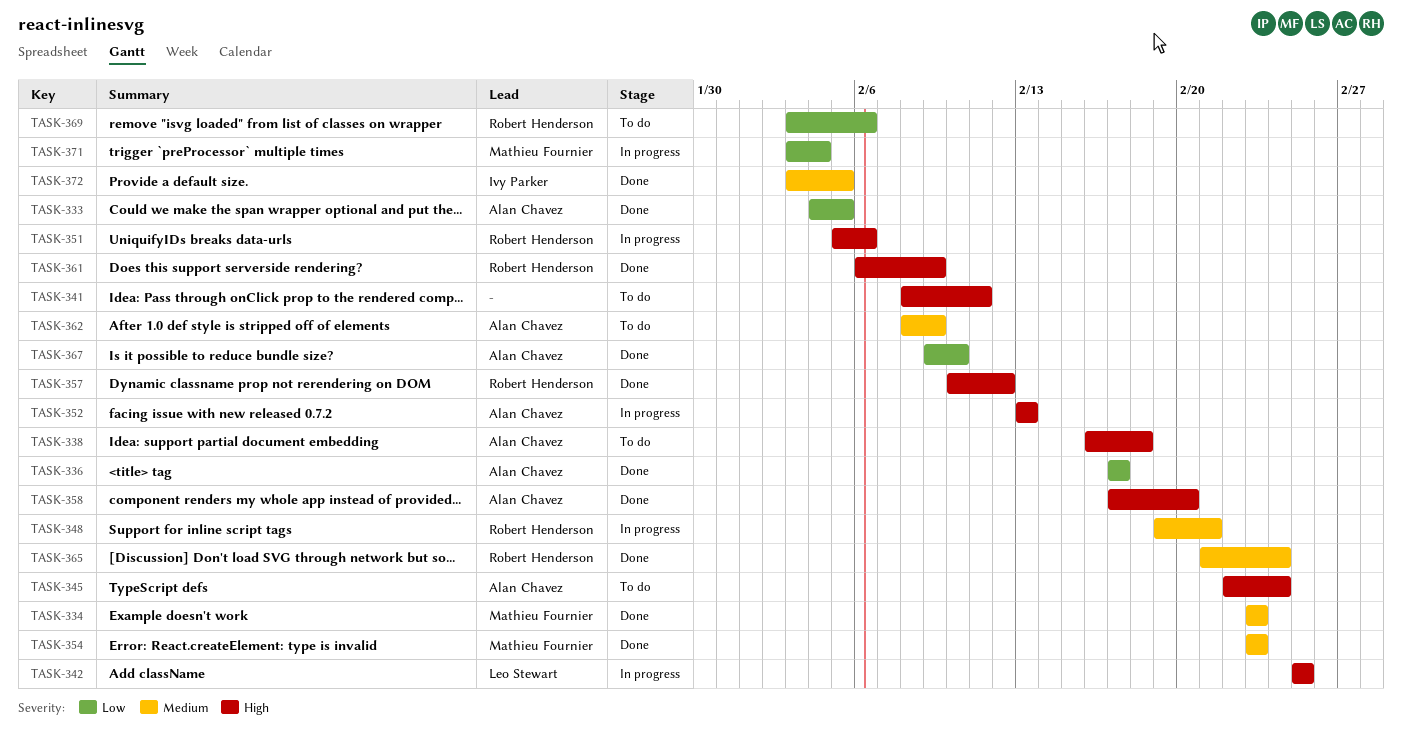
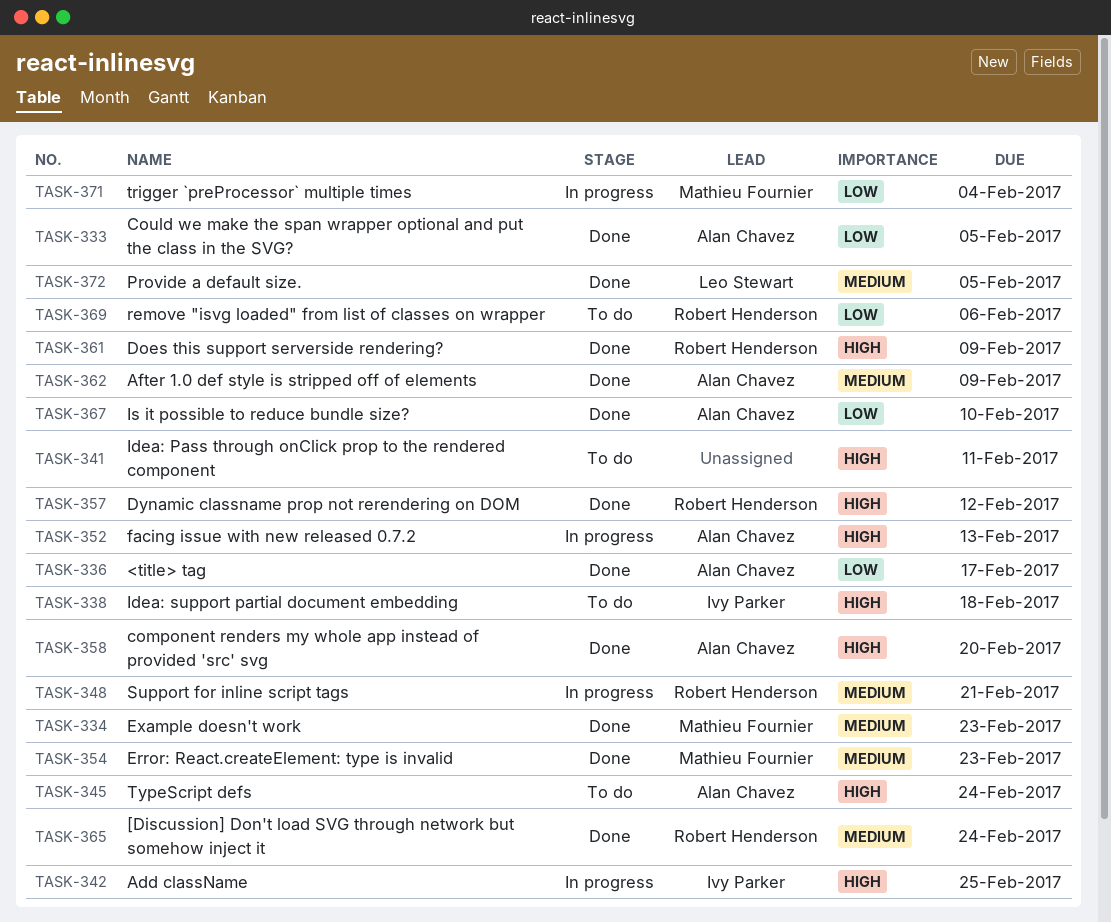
TASK-338, owner: Alan Chavez -> Ivy Parker
TASK-342, owner: Leo Stewart -> Ivy Parker
TASK-351: present -> none
TASK-362, status: To do -> Done
TASK-372, owner: Ivy Parker -> Leo Stewart

